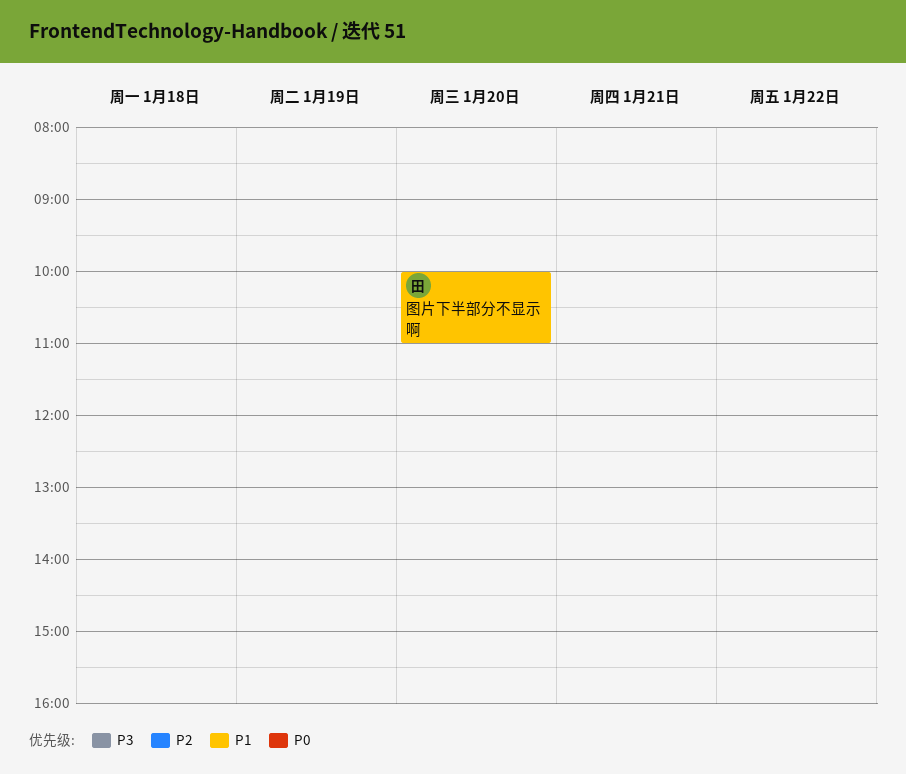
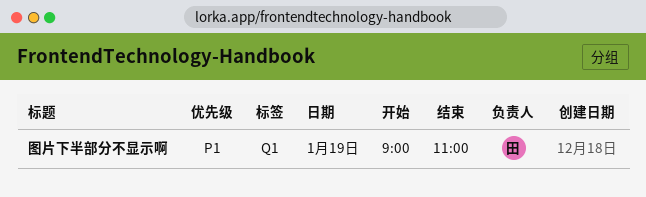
图片下半部分不显示啊, day: Jan 20 -> Jan 19
图片下半部分不显示啊, begins: 10:00 -> 09:00

